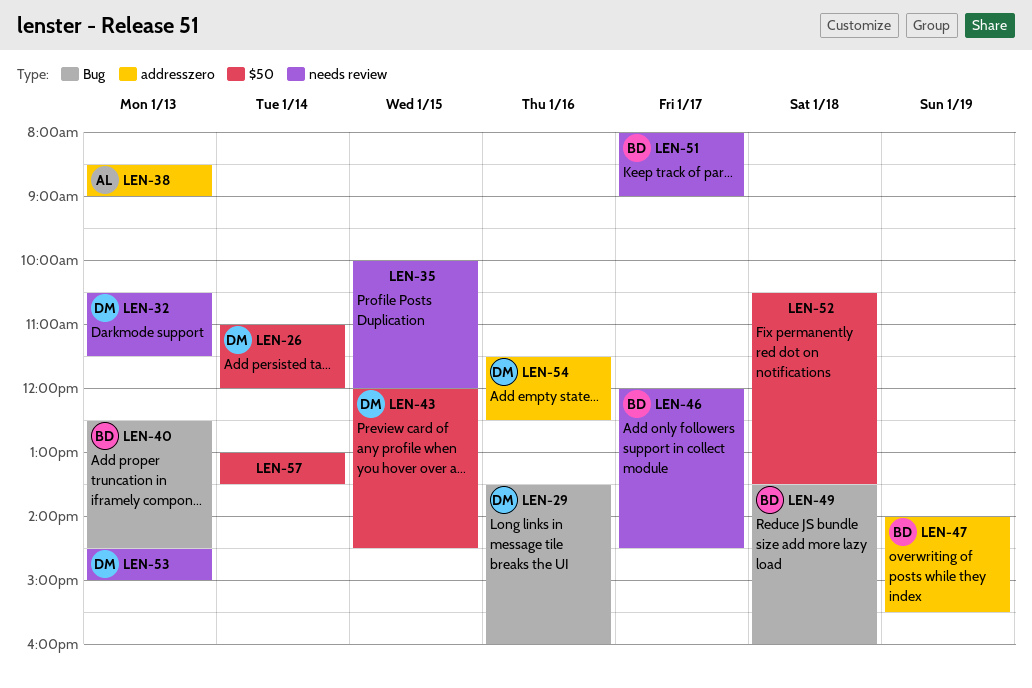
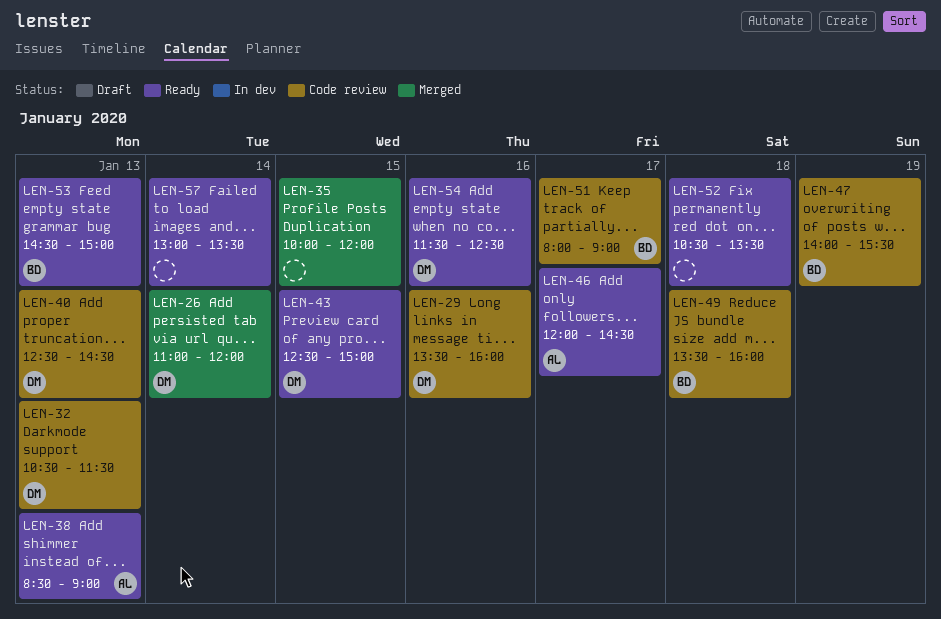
LEN-40, owner: BD -> DM
LEN-43, begins: 12:00 -> 12:30
LEN-43, ends: 14:30 -> 15:00
LEN-46, owner: BD -> AL
LEN-53, owner: DM -> BD

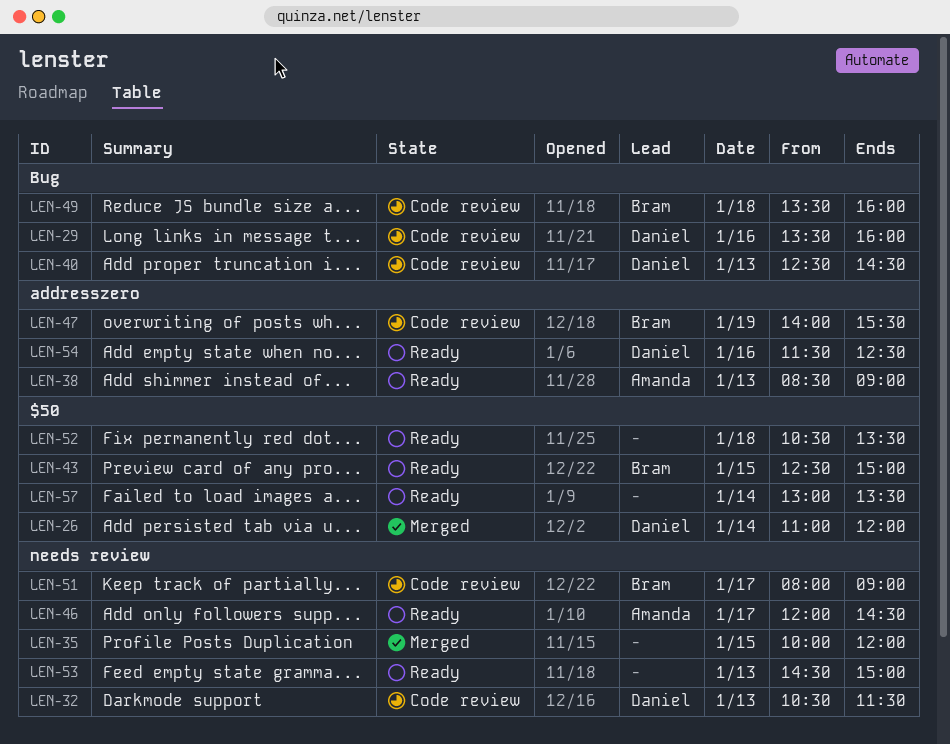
LEN-43, owner: Daniel -> Bram
LEN-53, owner: Bram -> none

